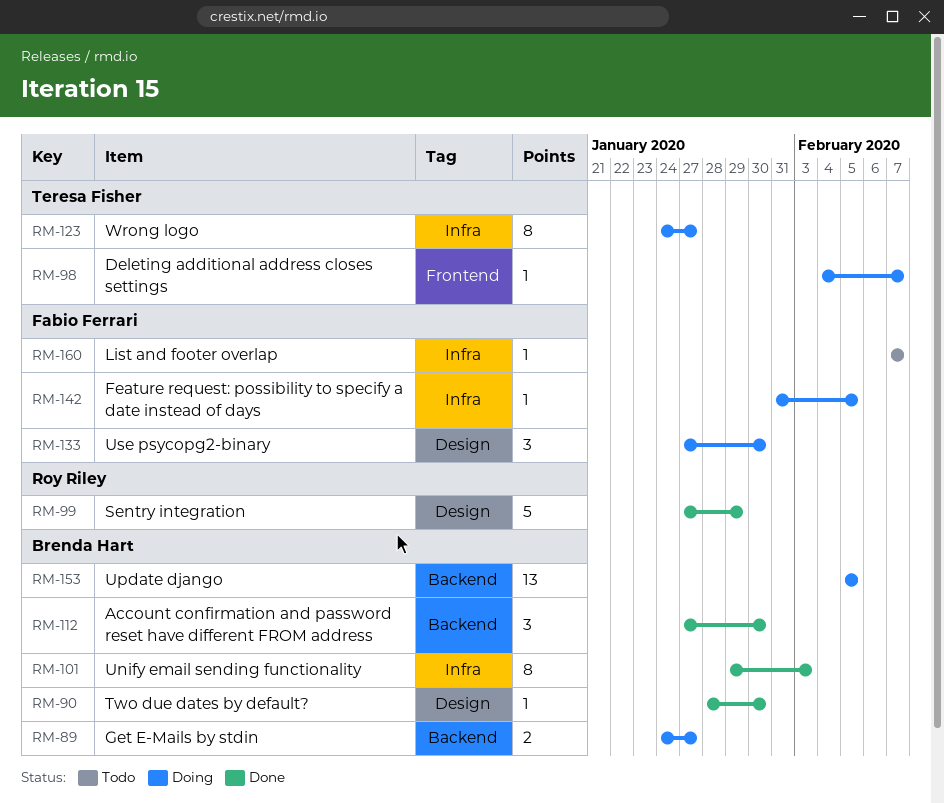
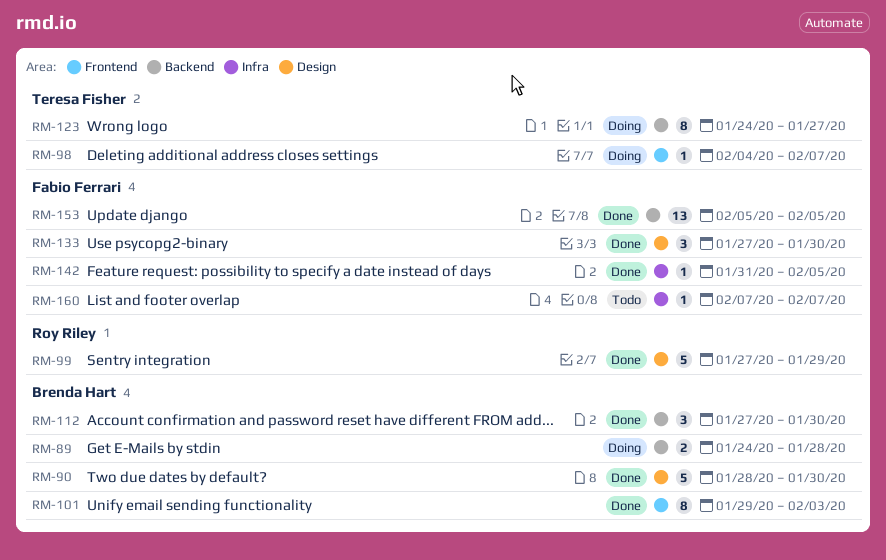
RM-89, due: Jan 27 -> Jan 28
RM-90, estimate: 1 -> 5
RM-101, label: Infra -> Frontend
RM-123, label: Infra -> Backend
RM-133, status: Doing -> Done
RM-142, status: Doing -> Done
RM-153, status: Doing -> Done
RM-153, owner: Brenda Hart -> Fabio Ferrari

